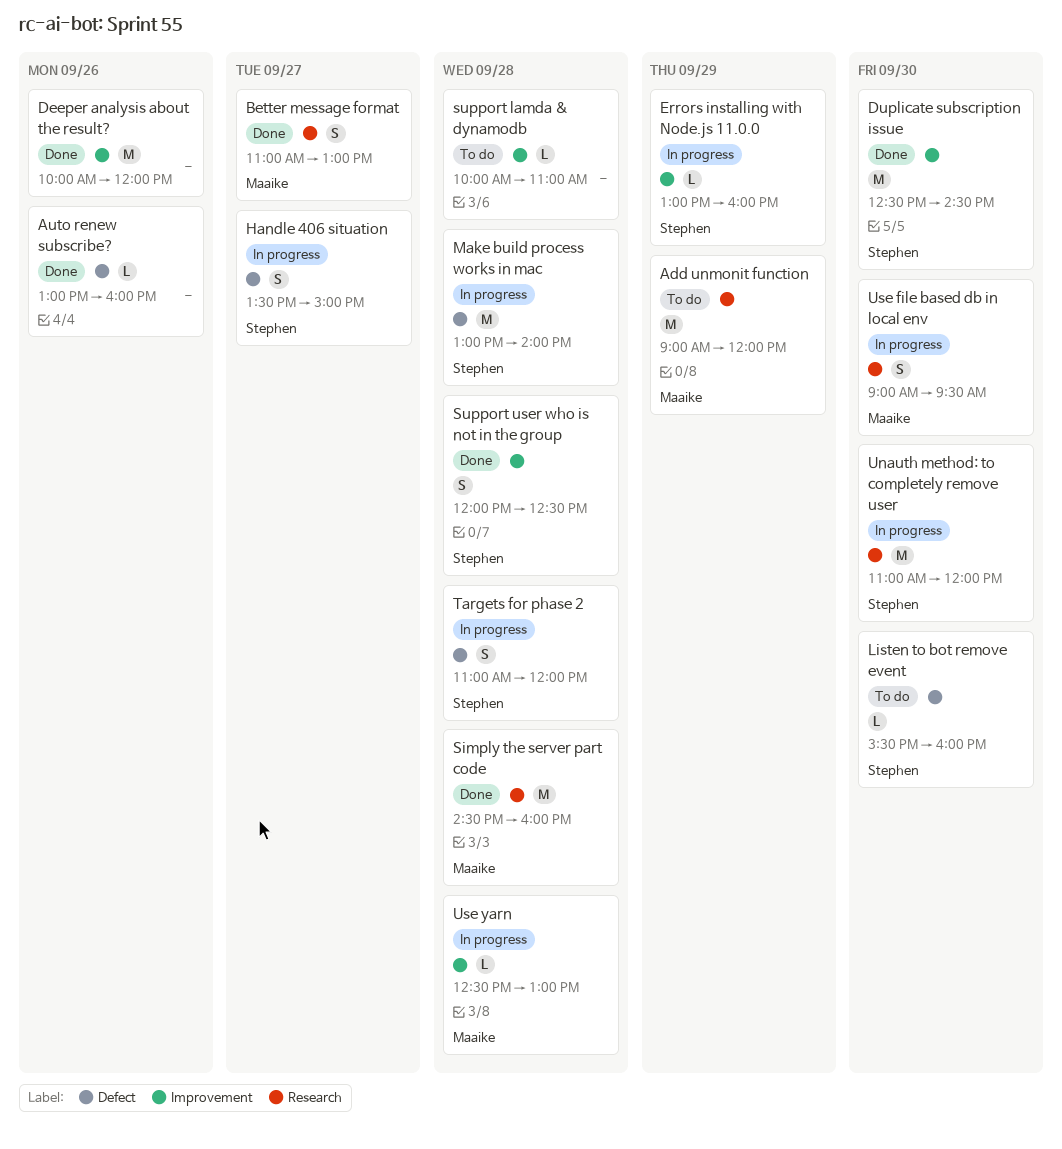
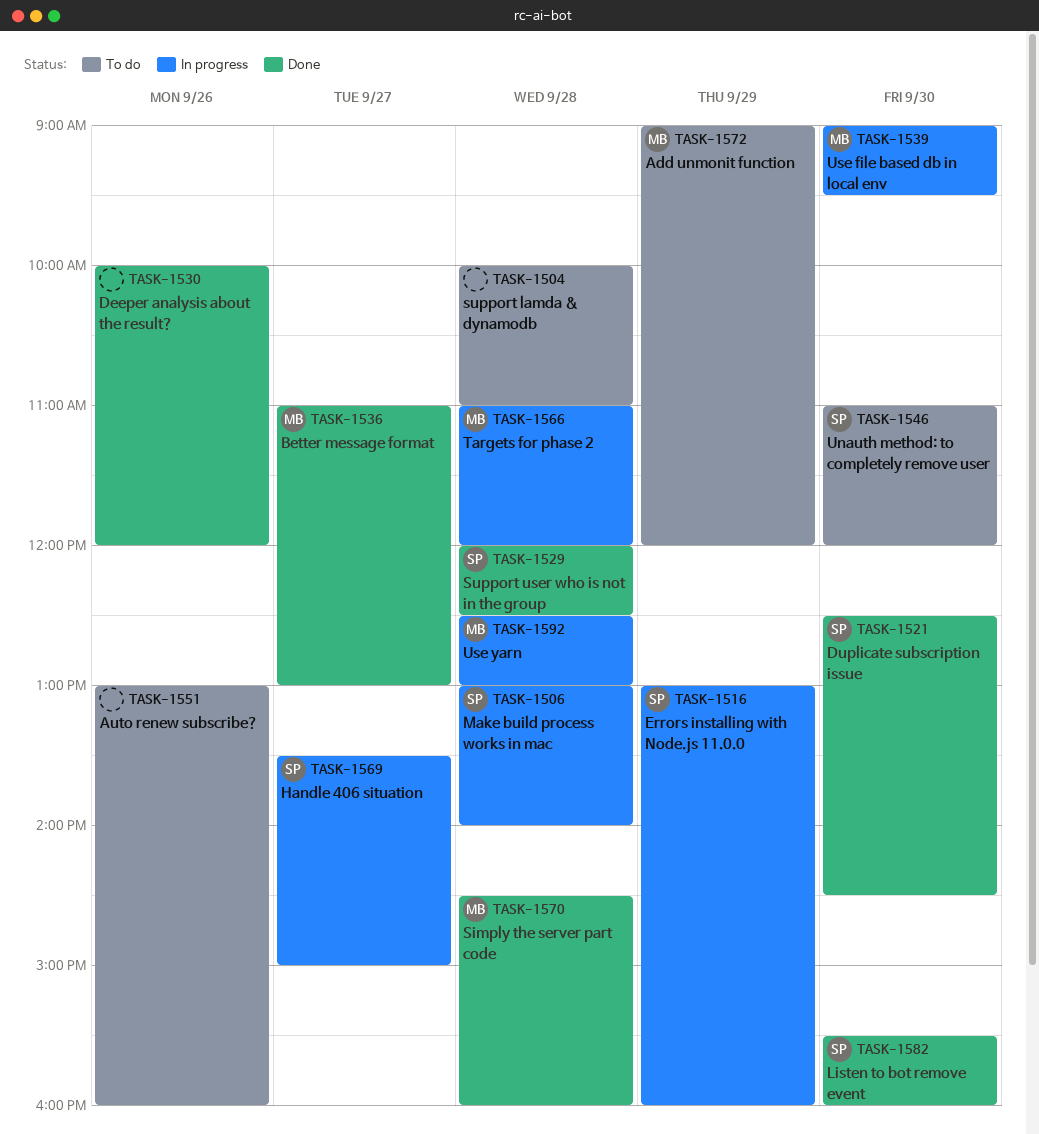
Auto renew subscribe?, status: Done -> To do
Listen to bot remove event, status: To do -> Done
Targets for phase 2, owner: Stephen -> Maaike
Unauth method: to completely remove user, status: In progress -> To do

